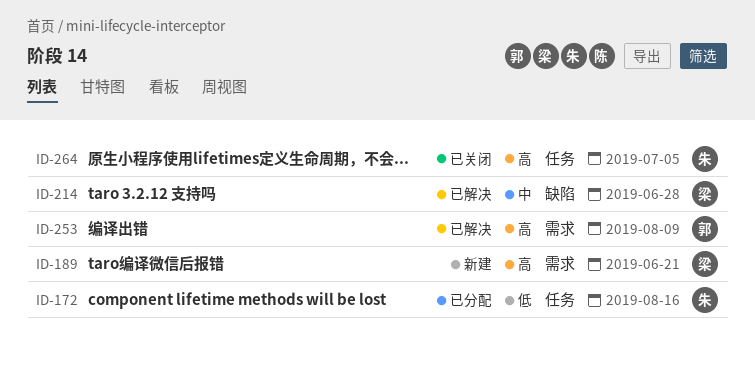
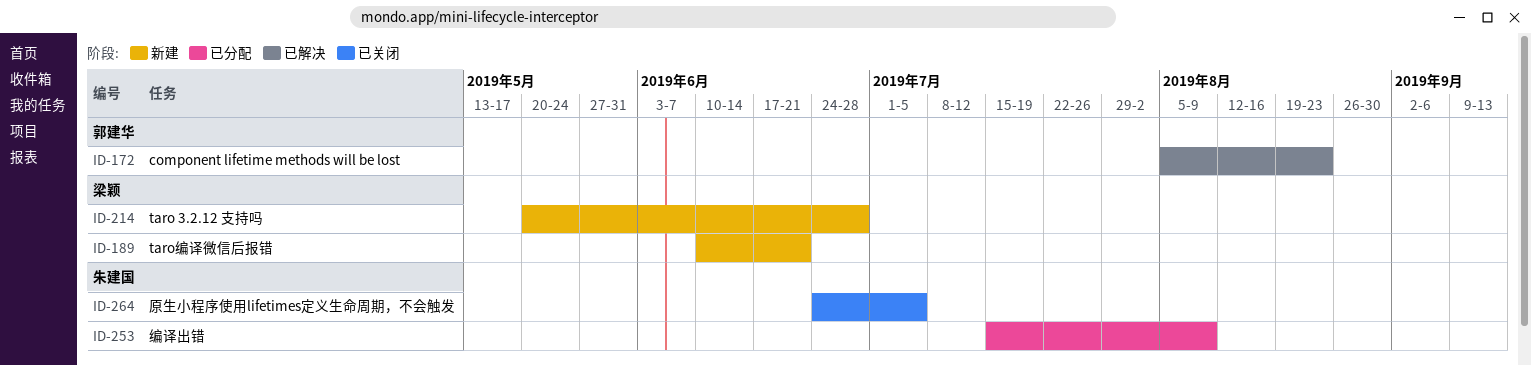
ID-172, status: 已分配 -> 已解决
ID-172, owner: 朱建国 -> 郭建华
ID-172, due: Aug 16 -> Aug 23
ID-214, status: 已解决 -> 新建
ID-253, status: 已解决 -> 已分配
ID-253, owner: 郭建华 -> 朱建国

